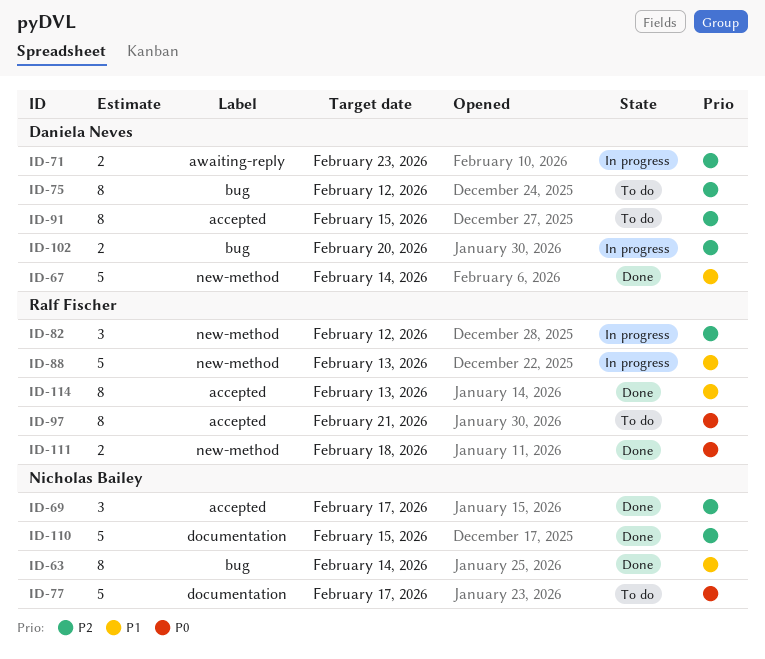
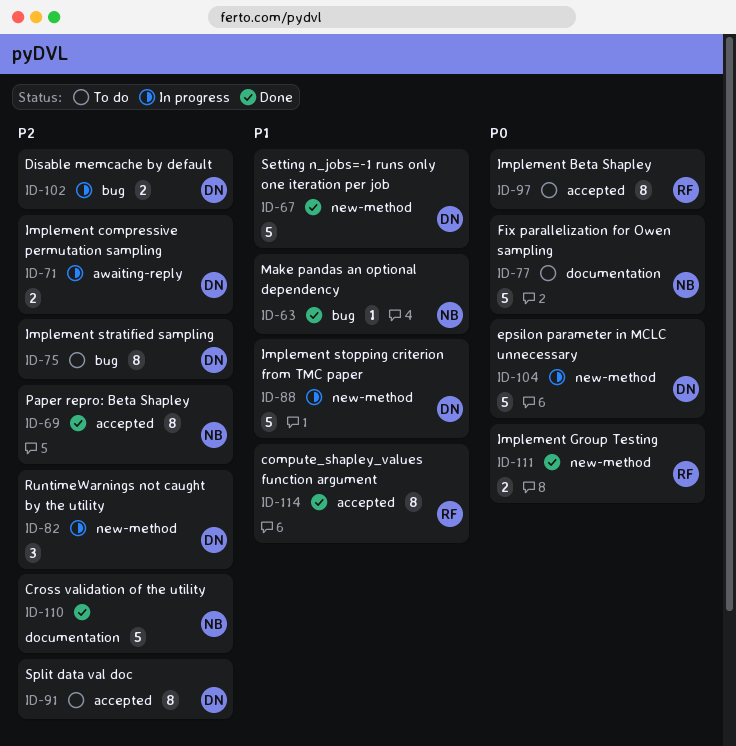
ID-63, estimate: 8 -> 1
ID-69, estimate: 3 -> 8
ID-82, owner: Ralf Fischer -> Daniela Neves
ID-88, owner: Ralf Fischer -> Daniela Neves
ID-104: none -> present

